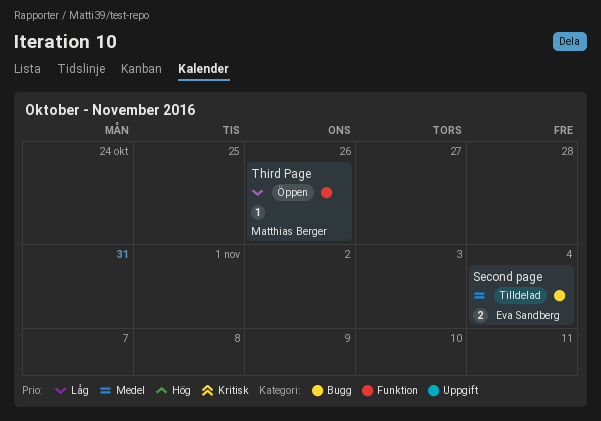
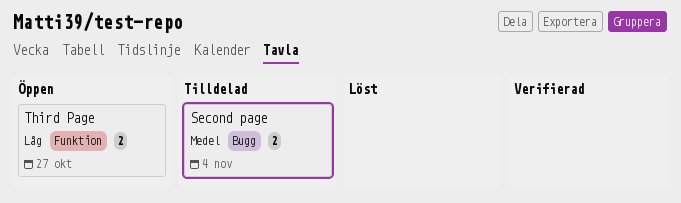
Third Page, estimate: 1 -> 2
Third Page, due: Oct 26 -> Oct 27

